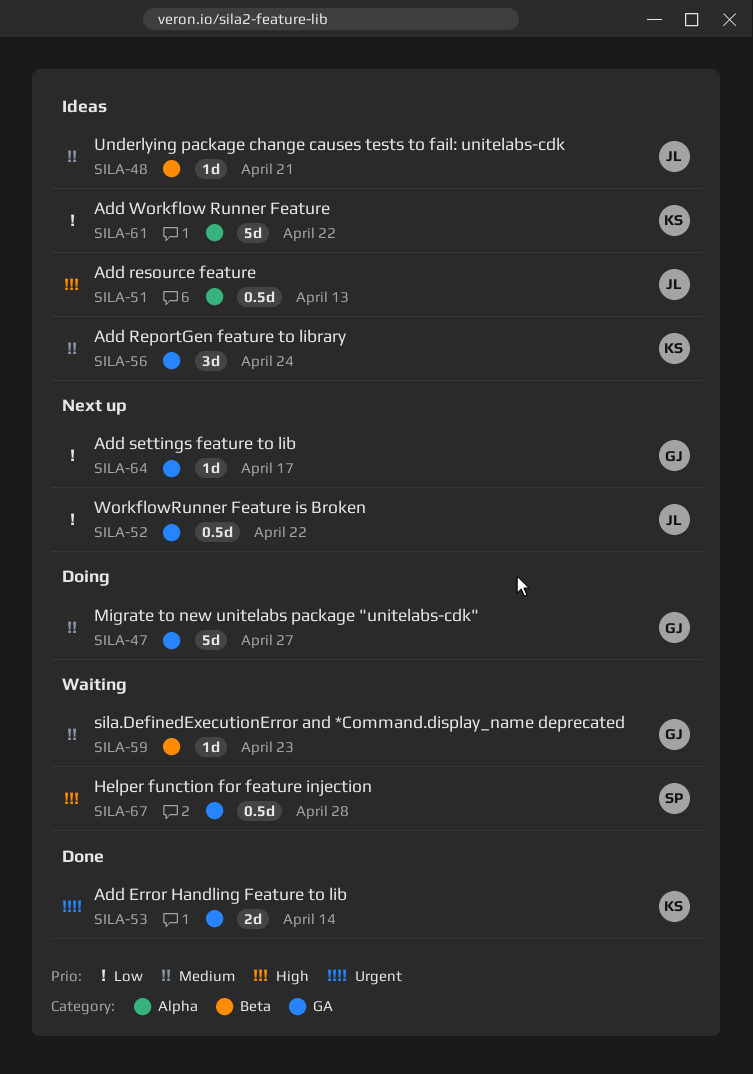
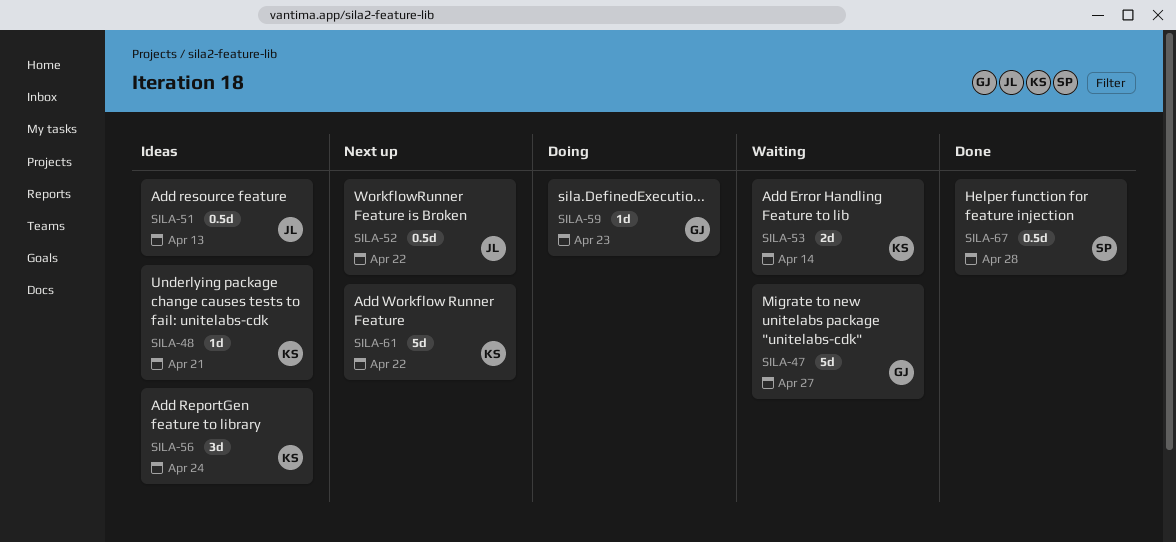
SILA-47, status: Doing -> Waiting
SILA-48, owner: JL -> KS
SILA-53, status: Done -> Waiting
SILA-59, status: Waiting -> Doing
SILA-61, status: Ideas -> Next up
SILA-64: present -> none
SILA-67, status: Waiting -> Done

